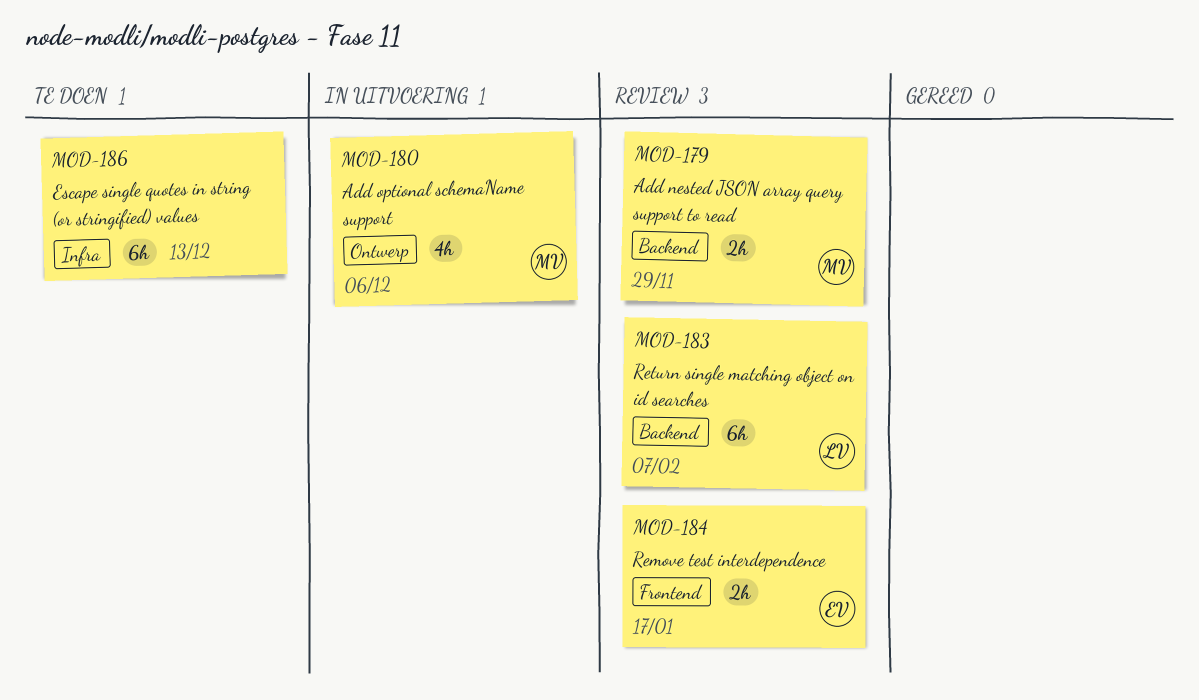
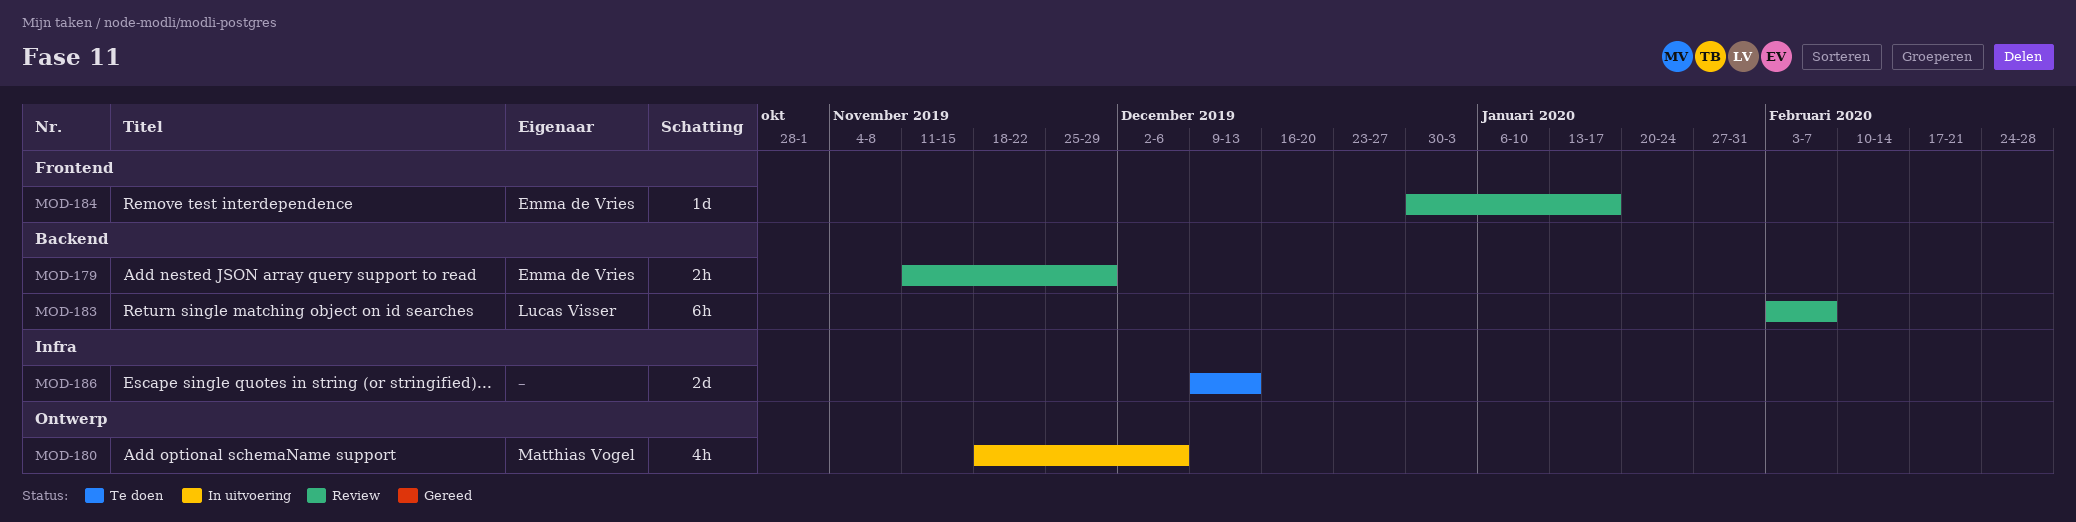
MOD-179, owner: Matthias Vogel -> Emma de Vries
MOD-184, estimate: 2h -> 1d
MOD-186, estimate: 6h -> 2d

